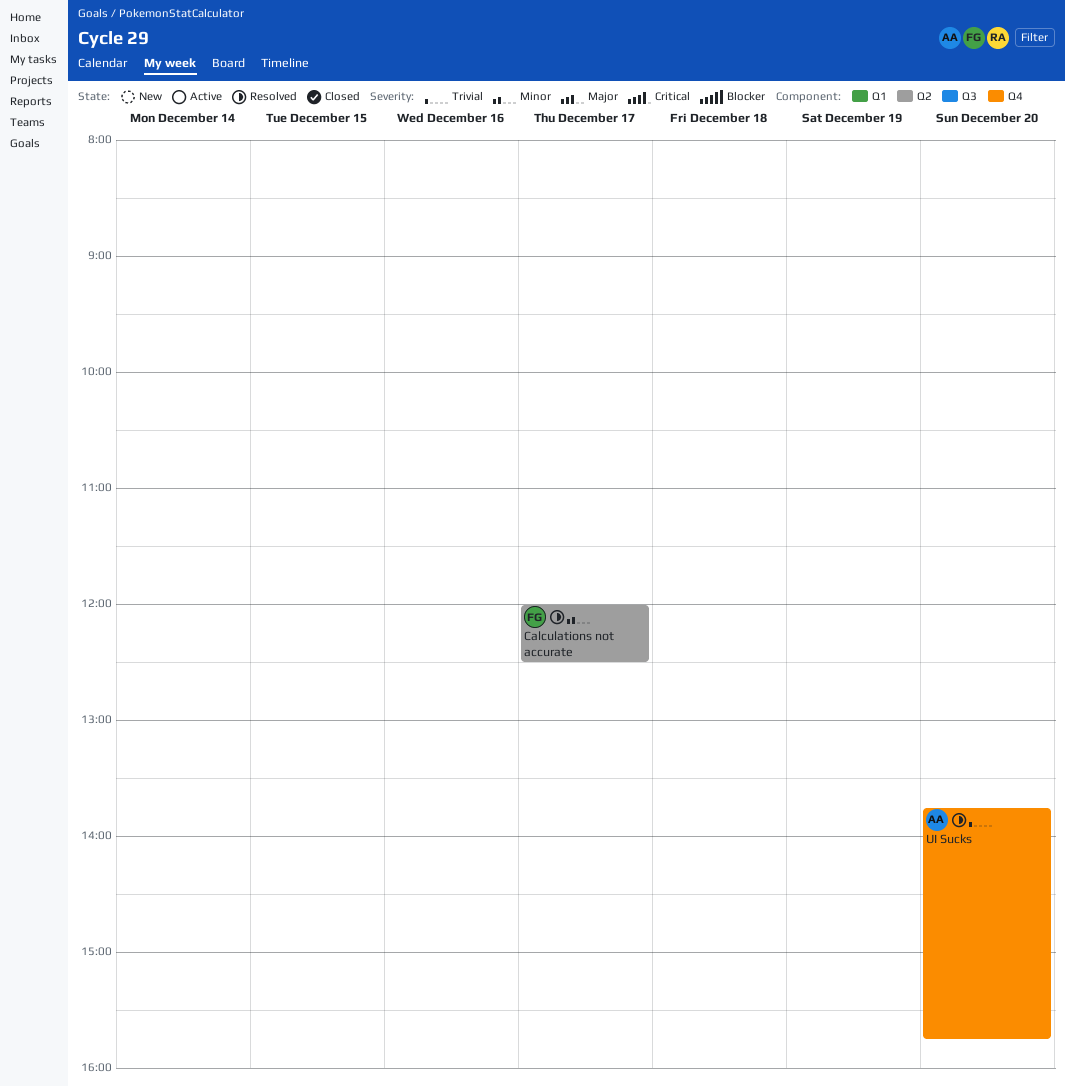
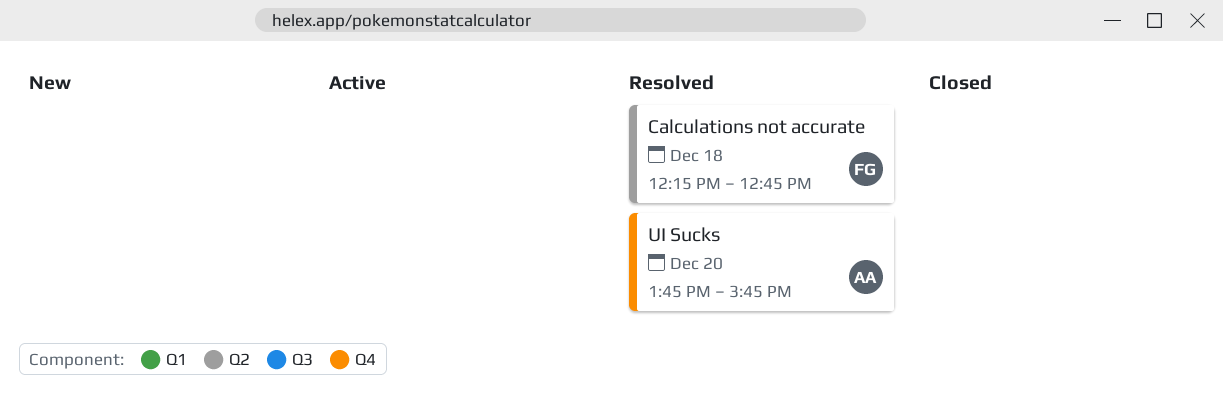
Calculations not accurate, day: Dec 17 -> Dec 18
Calculations not accurate, begins: 12:00 -> 12:15
Calculations not accurate, ends: 12:30 -> 12:45

